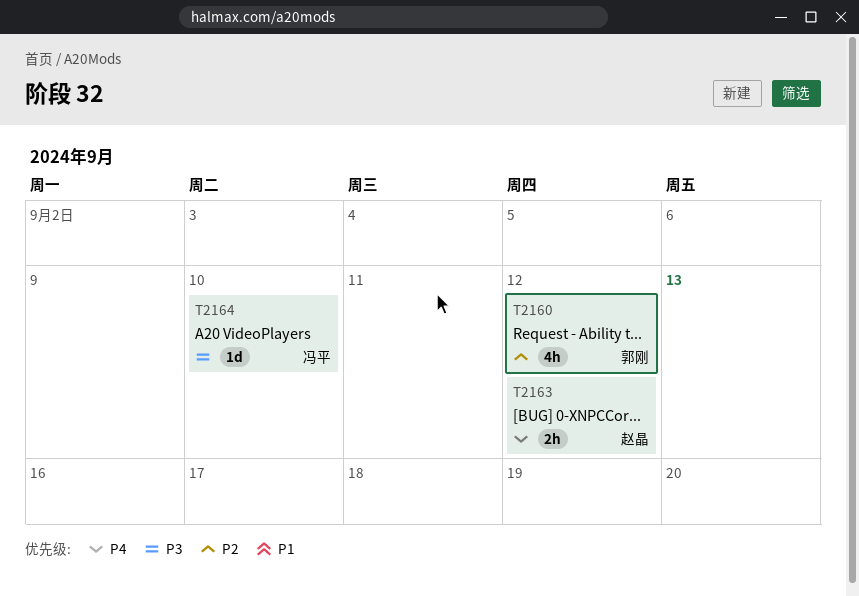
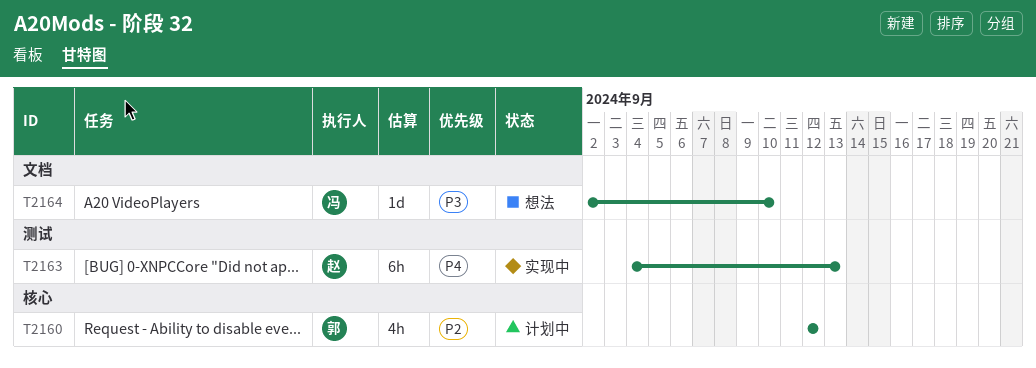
T2163, estimate: 2h -> 6h
T2163, due: Sep 12 -> Sep 13

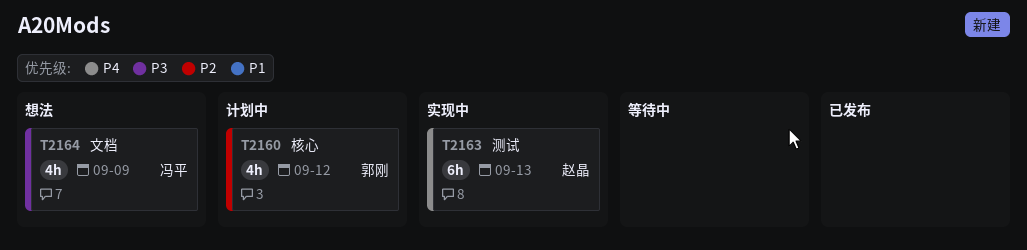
T2164, estimate: 1d -> 4h
T2164, due: Sep 10 -> Sep 9

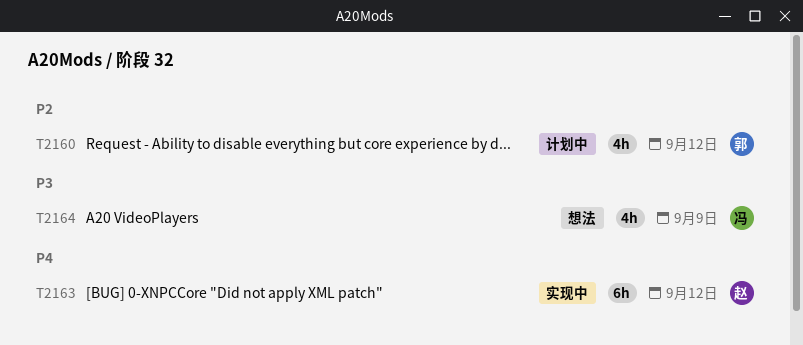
T2163, due: Sep 13 -> Sep 12

